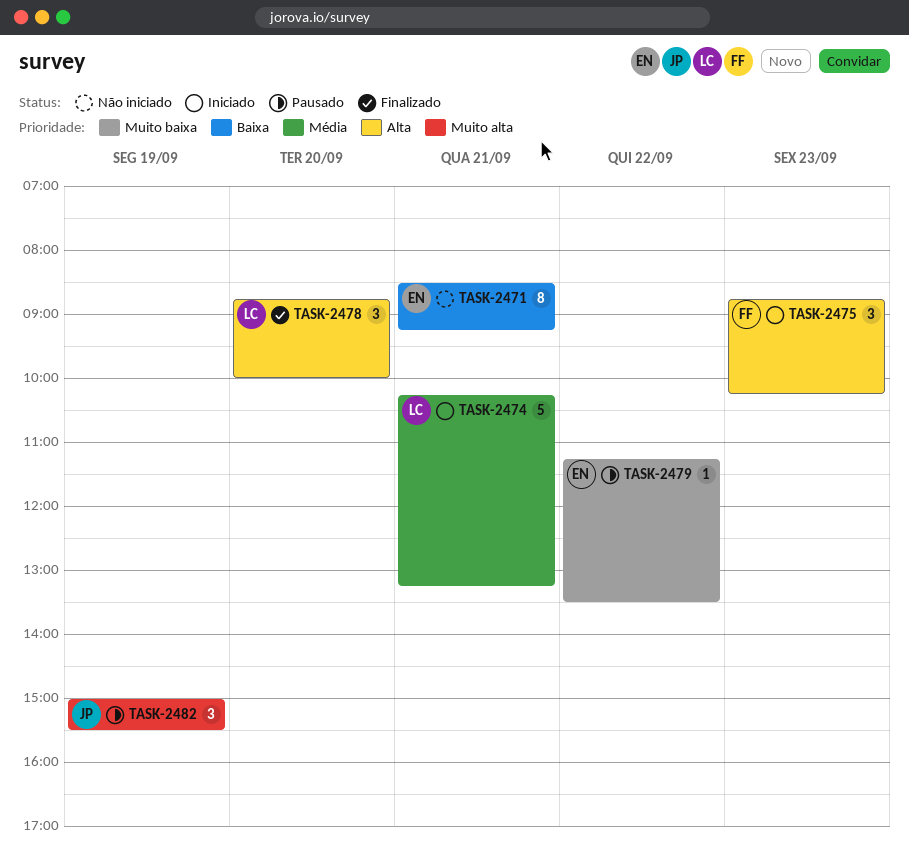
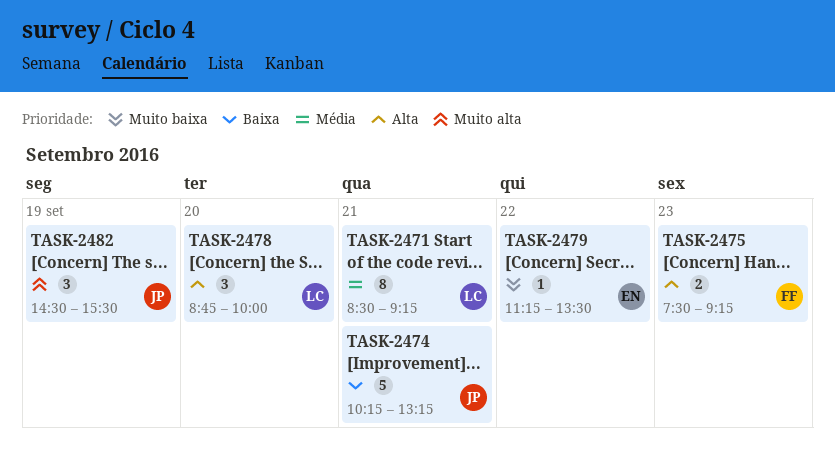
TASK-2471, owner: EN -> LC
TASK-2471, priority: Baixa -> Média
TASK-2474, owner: LC -> JP
TASK-2474, priority: Média -> Baixa
TASK-2475, estimate: 3 -> 2
TASK-2475, begins: 08:45 -> 07:30
TASK-2475, ends: 10:15 -> 09:15
TASK-2482, begins: 15:00 -> 14:30

